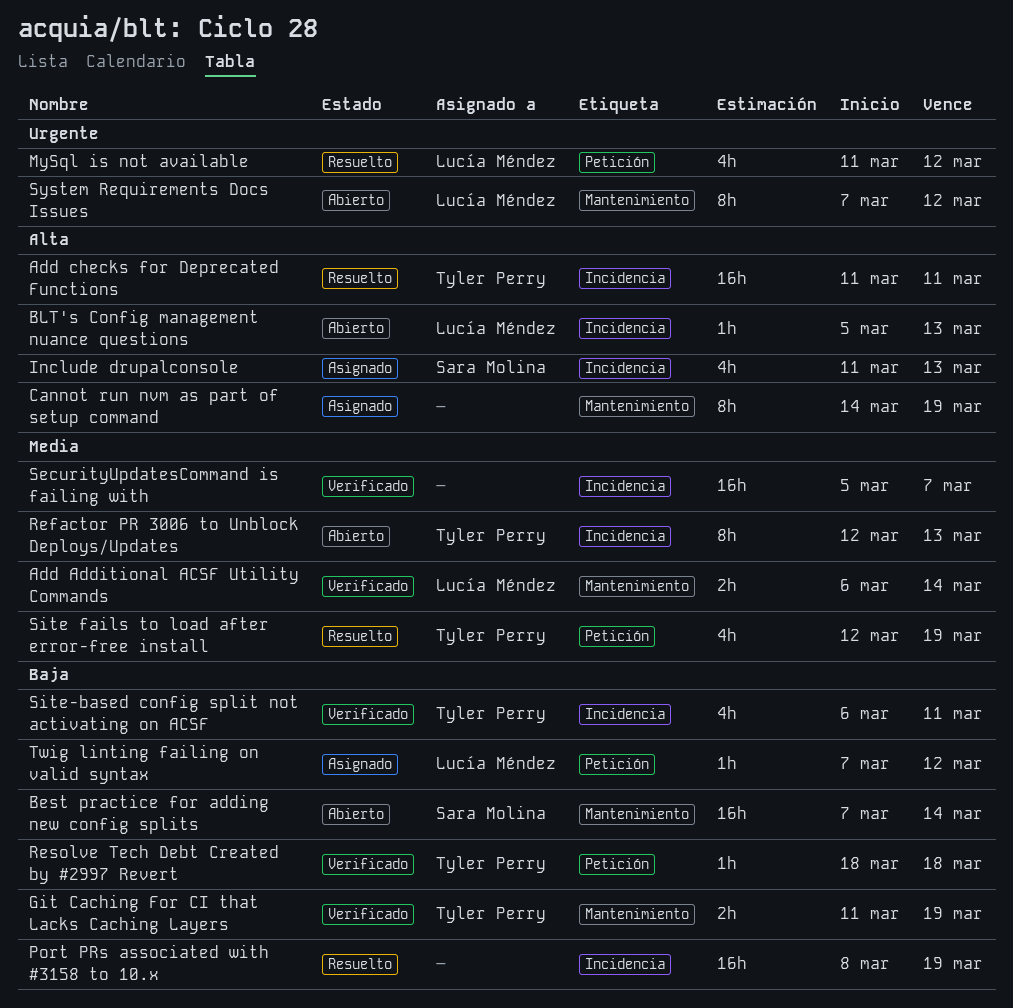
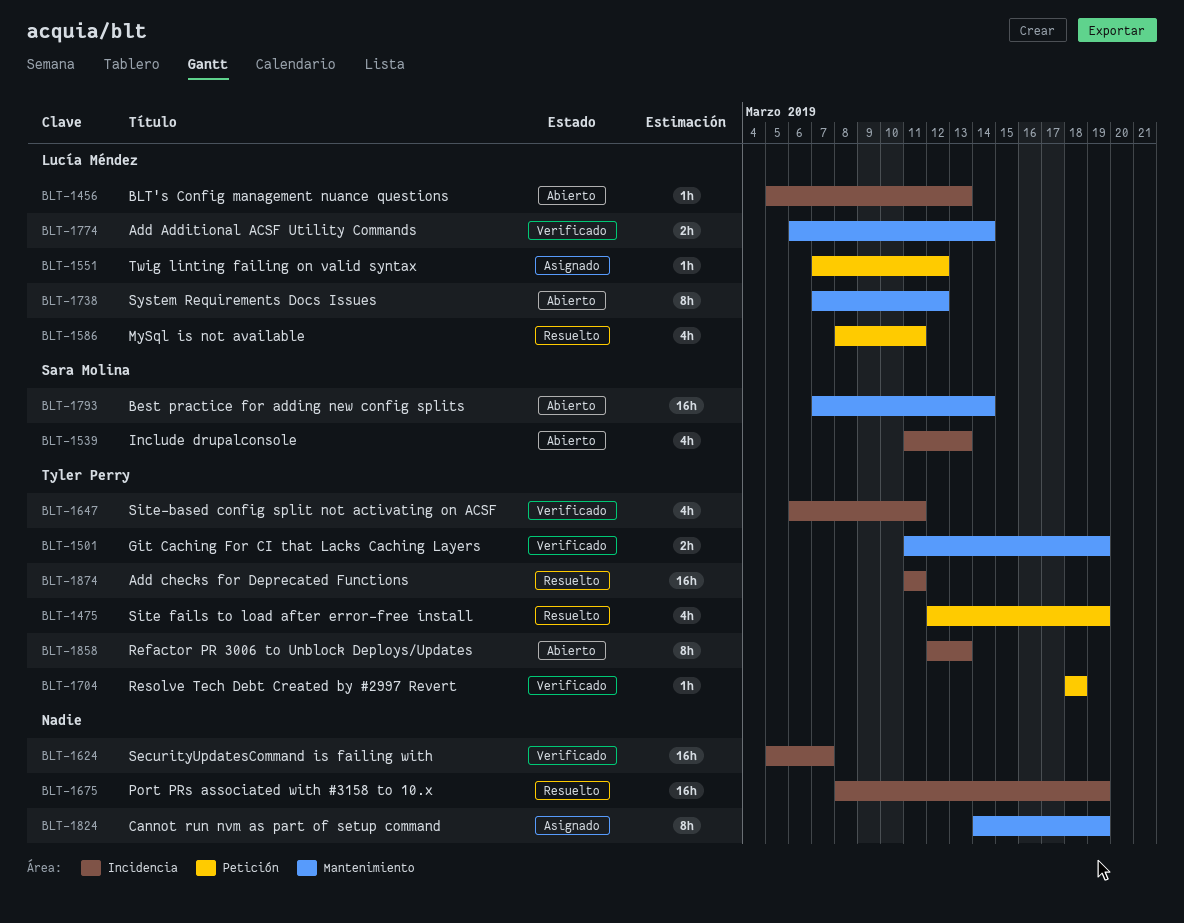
Include drupalconsole, status: Asignado -> Abierto
MySql is not available, start: Mar 11 -> Mar 8
MySql is not available, due: Mar 12 -> Mar 11

